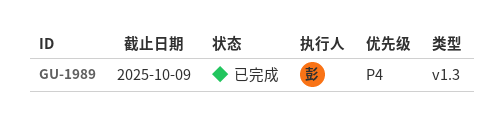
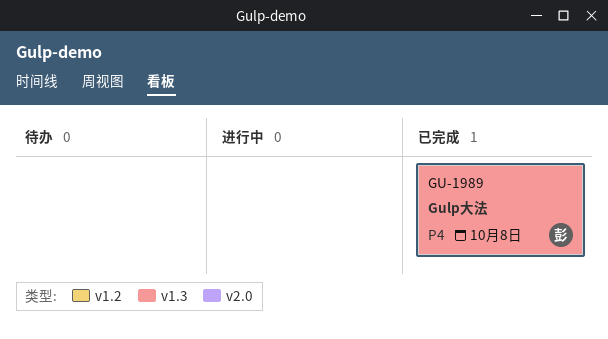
GU-1989, due: Oct 9 -> Oct 8

